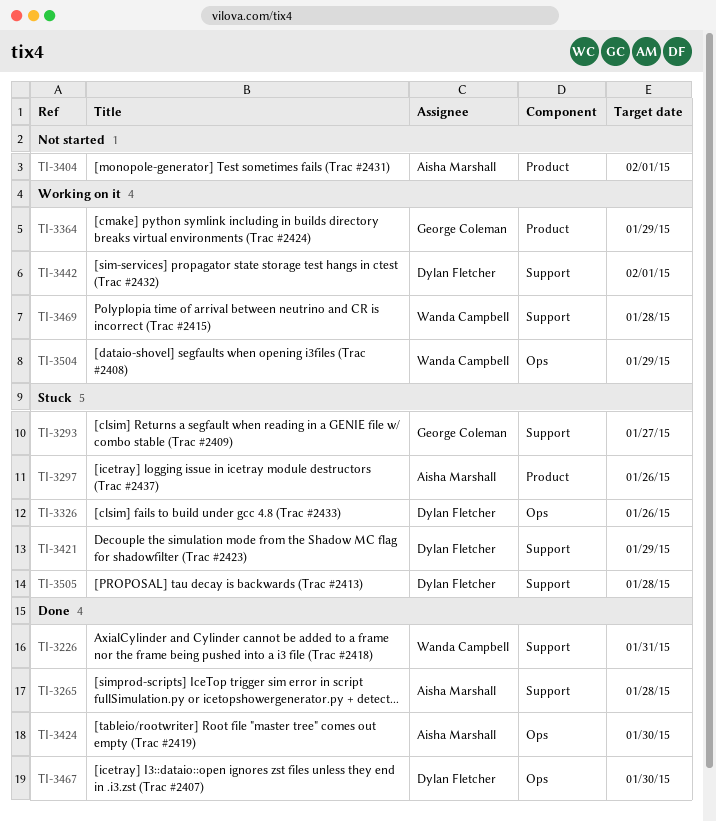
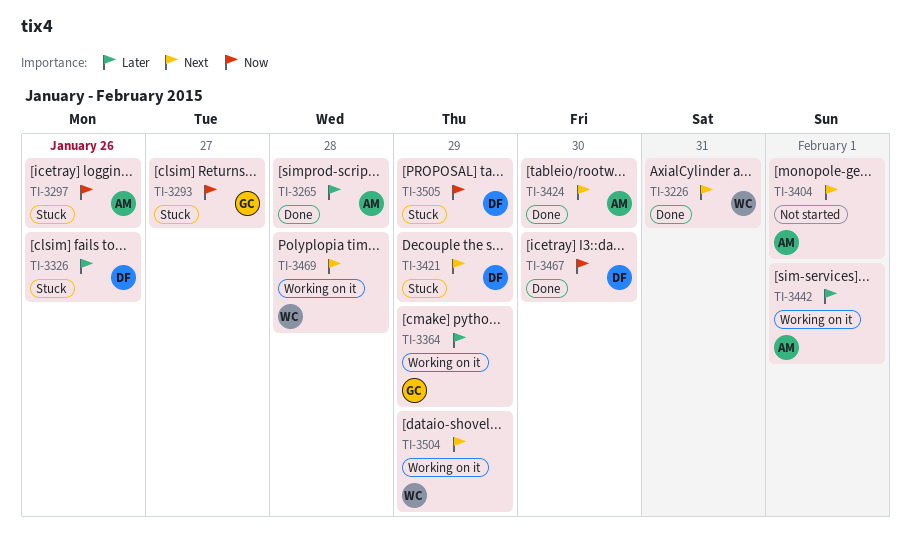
TI-3442, owner: Dylan Fletcher -> Aisha Marshall
TI-3505, due: Jan 28 -> Jan 29

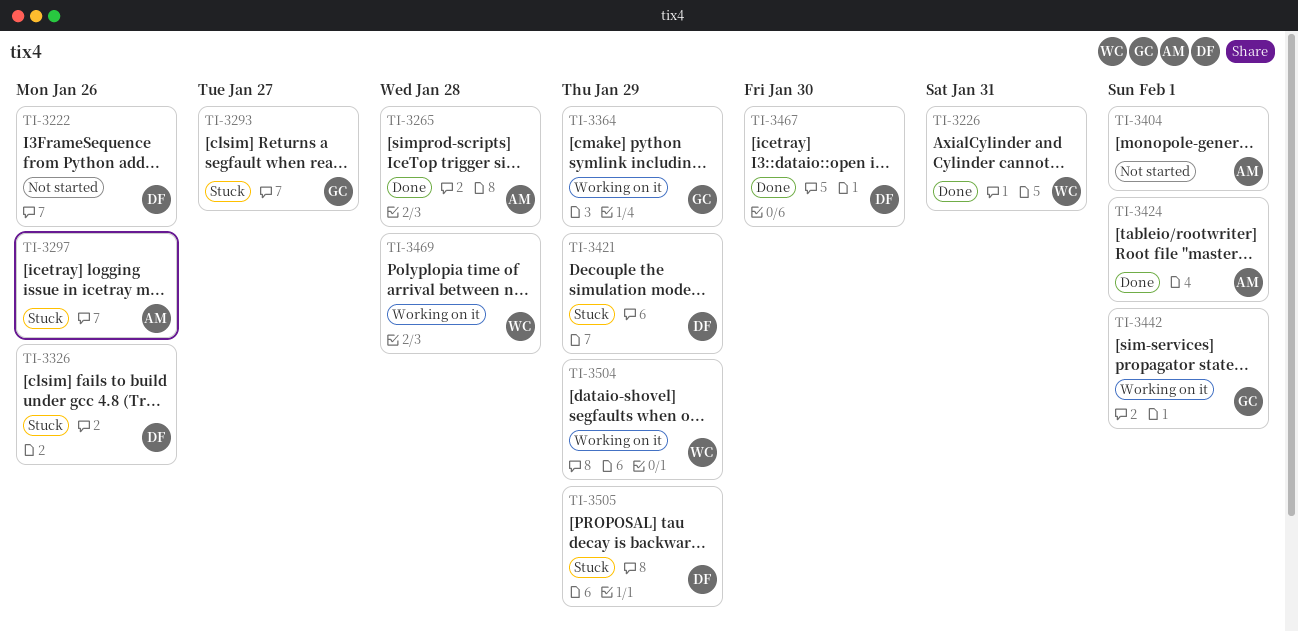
TI-3222: none -> present
TI-3424, due: Jan 30 -> Feb 1
TI-3442, owner: AM -> GC

